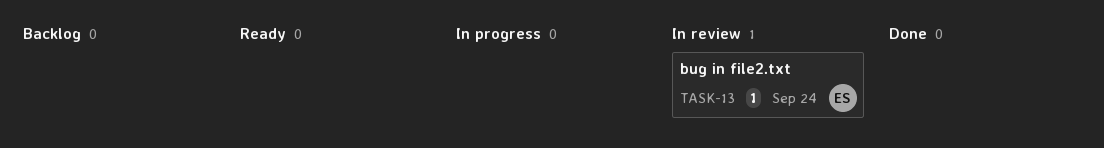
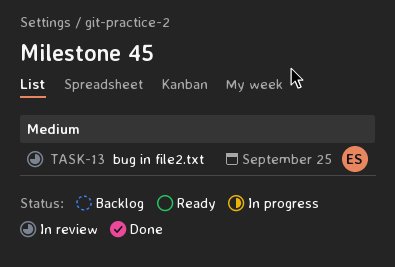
TASK-13, due: Sep 24 -> Sep 25

